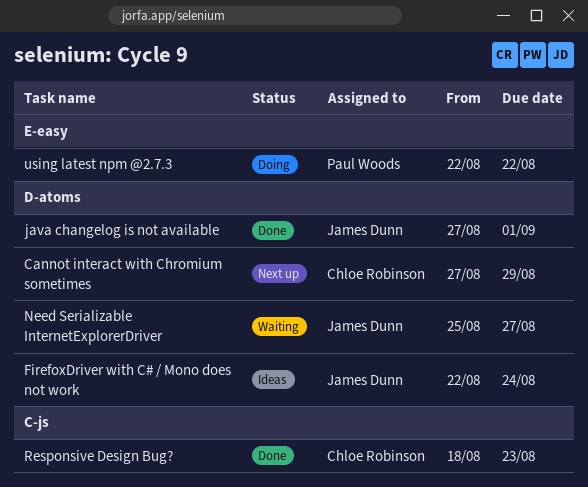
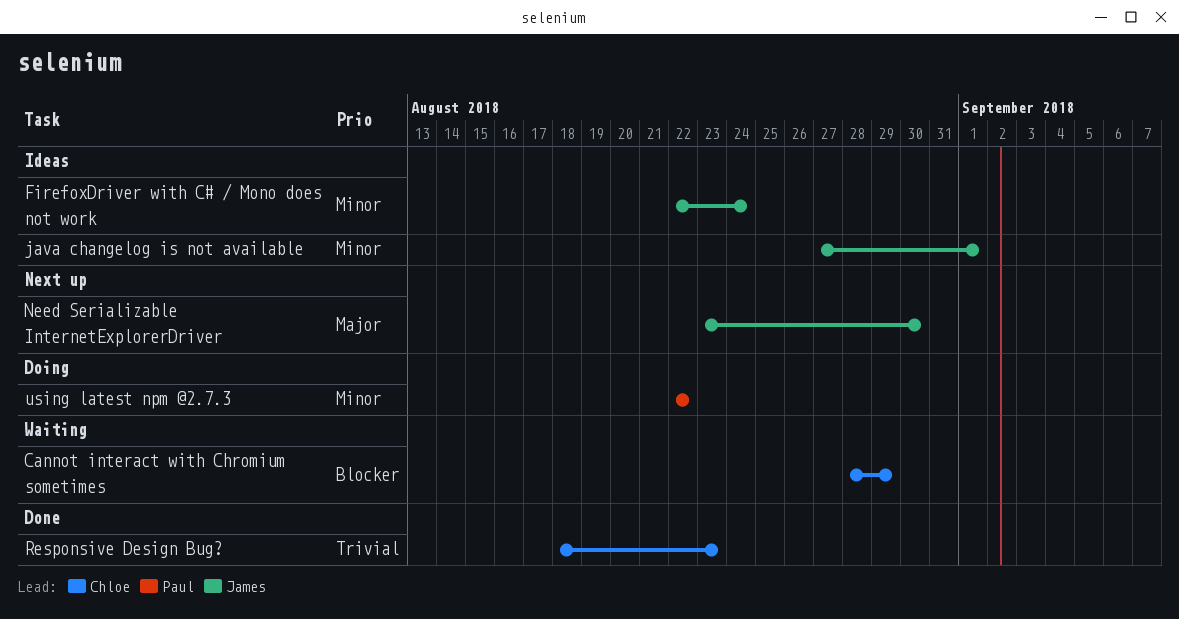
Cannot interact with Chromium sometimes, status: Next up -> Waiting
Cannot interact with Chromium sometimes, start: Aug 27 -> Aug 28
java changelog is not available, status: Done -> Ideas
Need Serializable InternetExplorerDriver, status: Waiting -> Next up
Need Serializable InternetExplorerDriver, start: Aug 25 -> Aug 23
Need Serializable InternetExplorerDriver, due: Aug 27 -> Aug 30

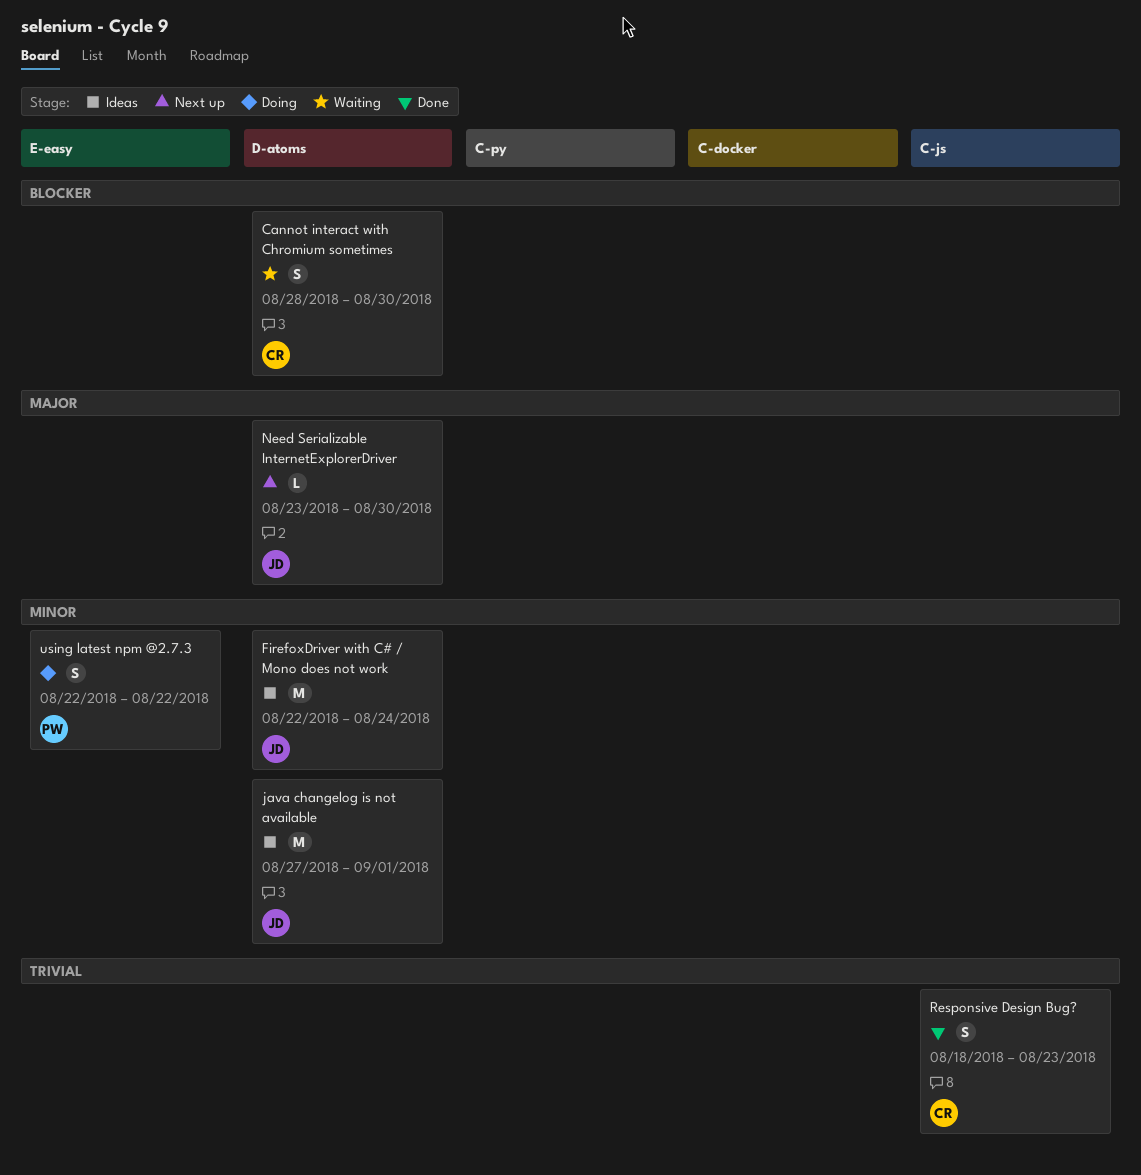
Cannot interact with Chromium sometimes, due: Aug 29 -> Aug 30

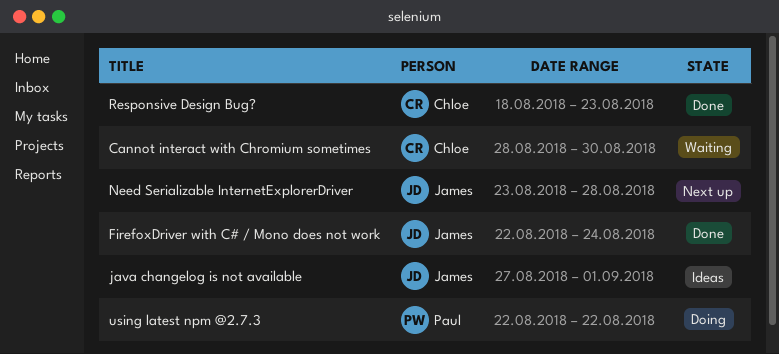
FirefoxDriver with C# / Mono does not work, status: Ideas -> Done
Need Serializable InternetExplorerDriver, due: Aug 30 -> Aug 28

